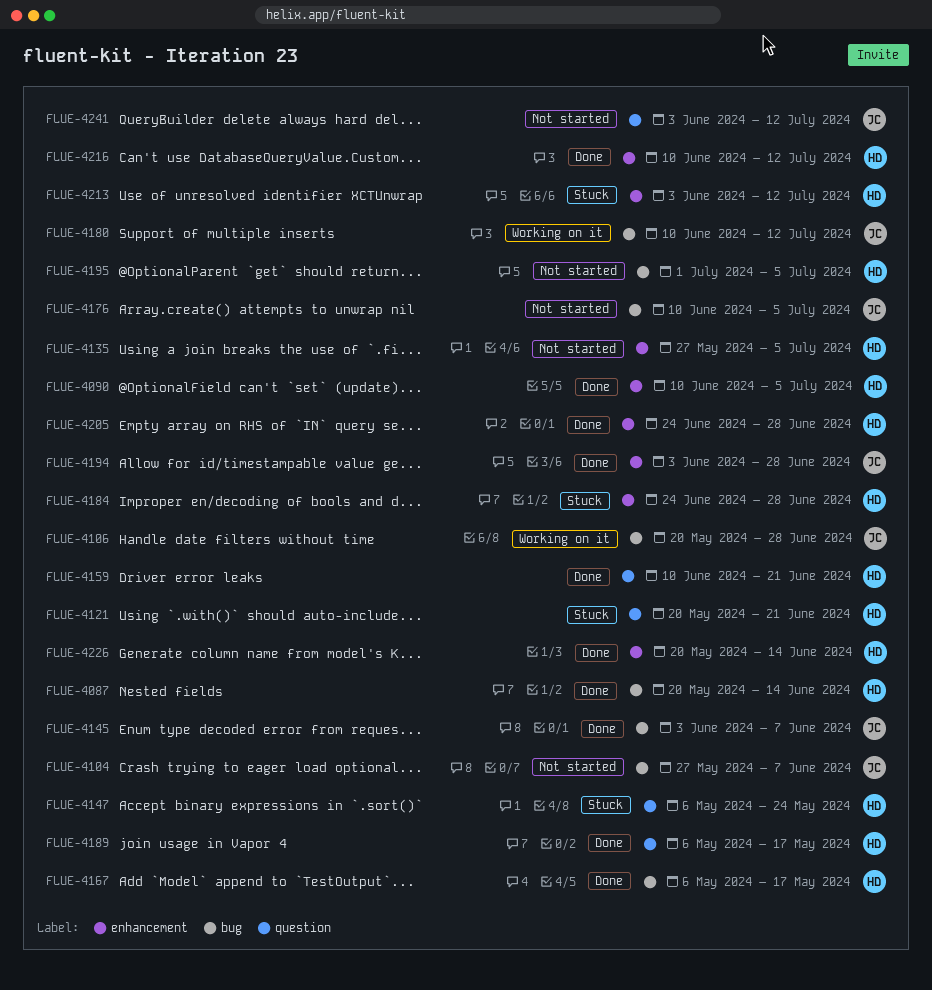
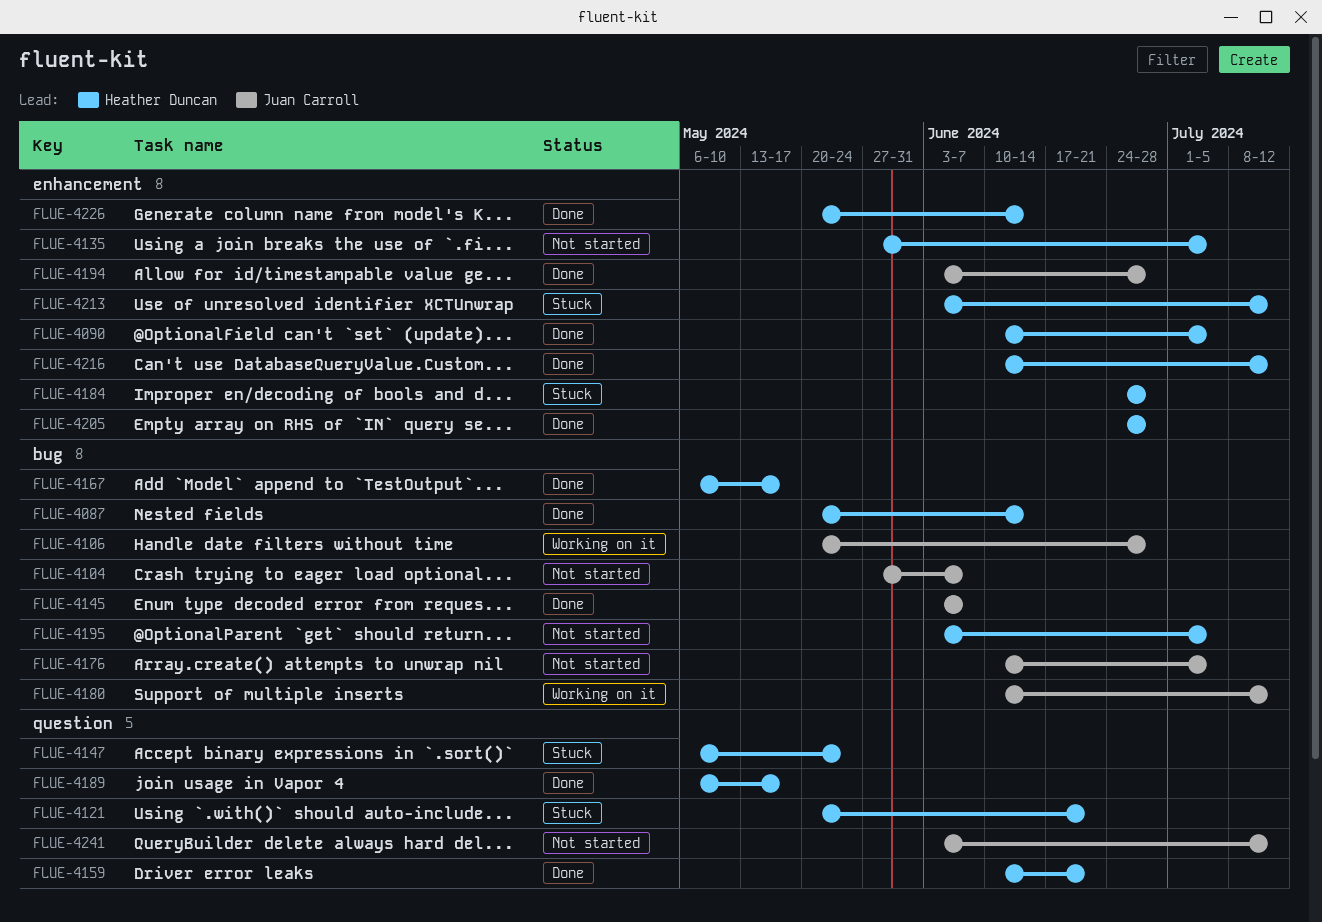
FLUE-4195, start: Jul 1 -> Jun 3

